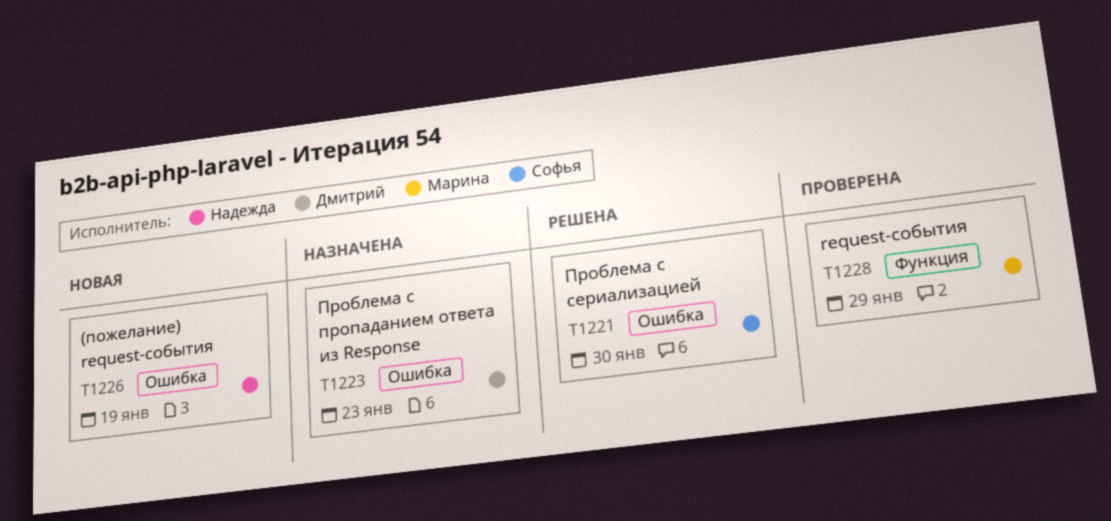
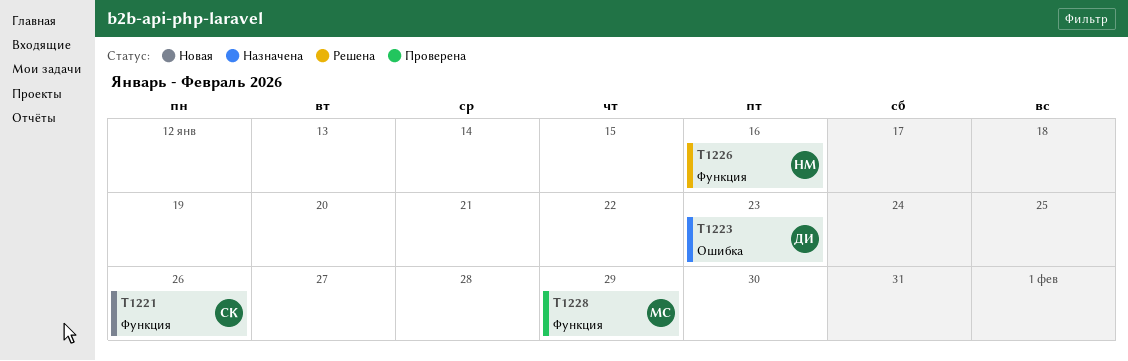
T1221, status: Решена -> Новая
T1221, label: Ошибка -> Функция
T1221, due: Jan 30 -> Jan 26
T1226, status: Новая -> Решена
T1226, label: Ошибка -> Функция
T1226, due: Jan 19 -> Jan 16

